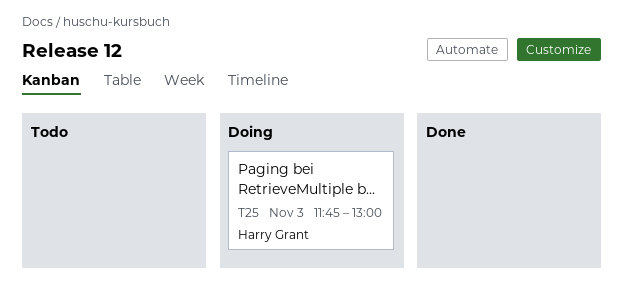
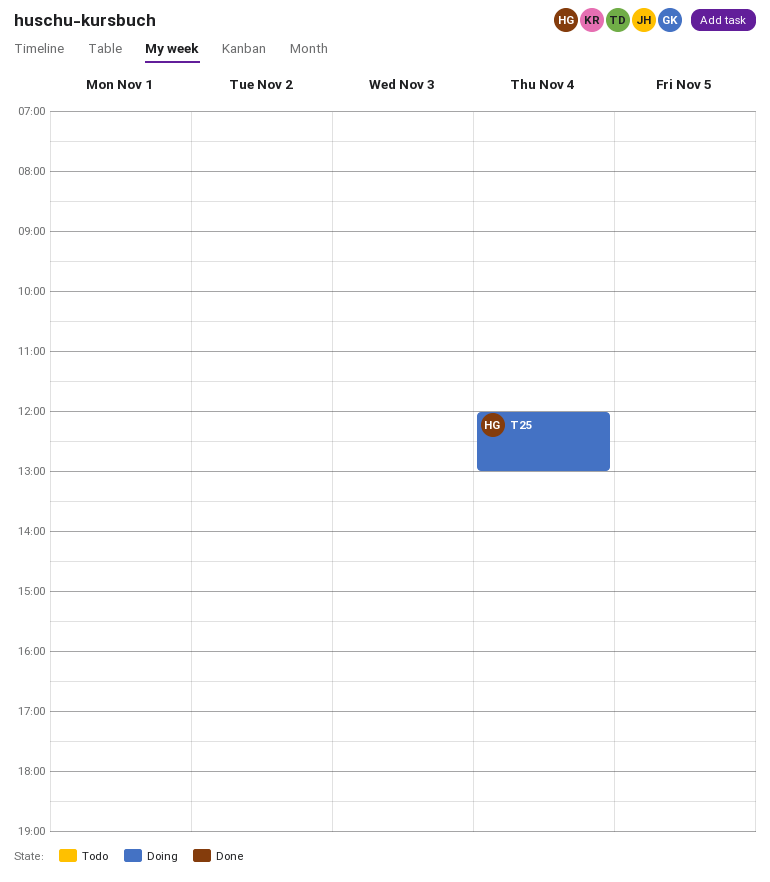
T25, day: Nov 3 -> Nov 4
T25, begins: 11:45 -> 12:00

